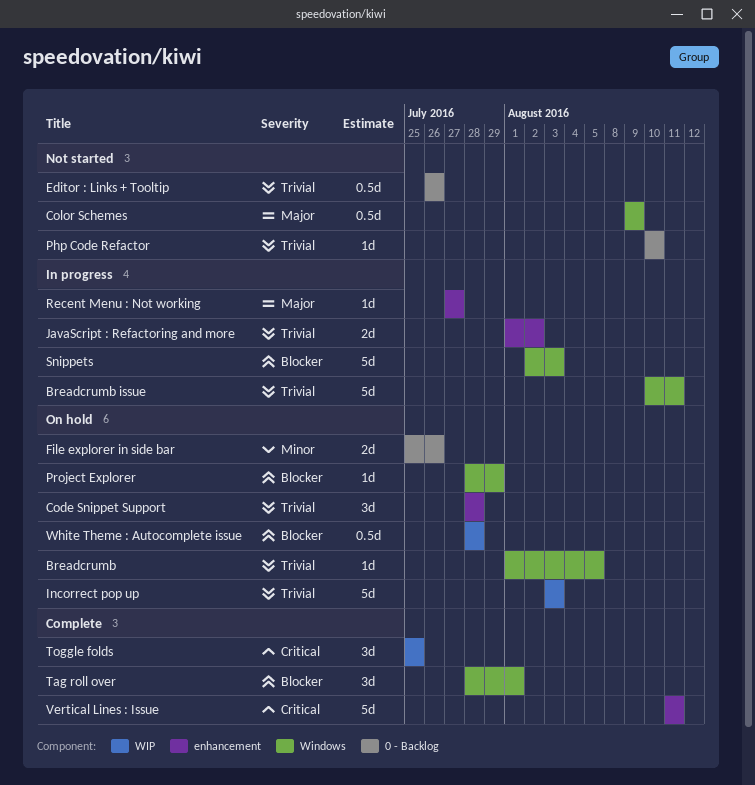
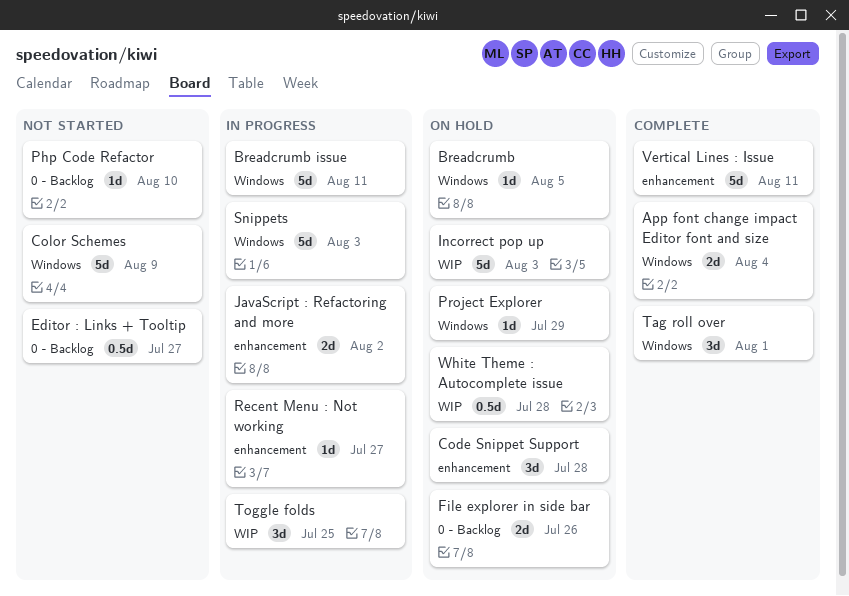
App font change impact Editor font and size: none -> present
Color Schemes, estimate: 0.5d -> 5d
Editor : Links + Tooltip, due: Jul 26 -> Jul 27
Toggle folds, status: Complete -> In progress

